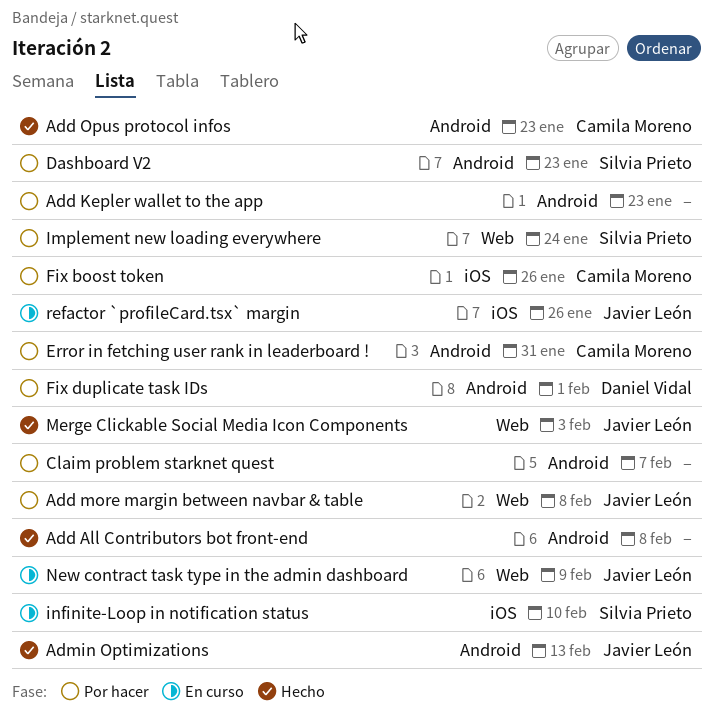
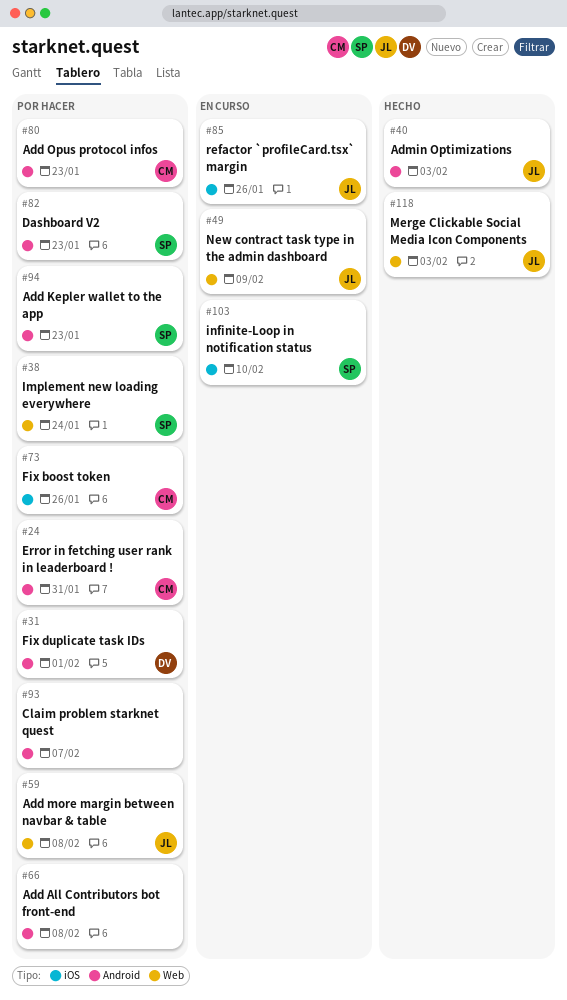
Add All Contributors bot front-end, status: Hecho -> Por hacer
Add Kepler wallet to the app, owner: none -> Silvia Prieto
Add Opus protocol infos, status: Hecho -> Por hacer
Admin Optimizations, due: Feb 13 -> Feb 3

